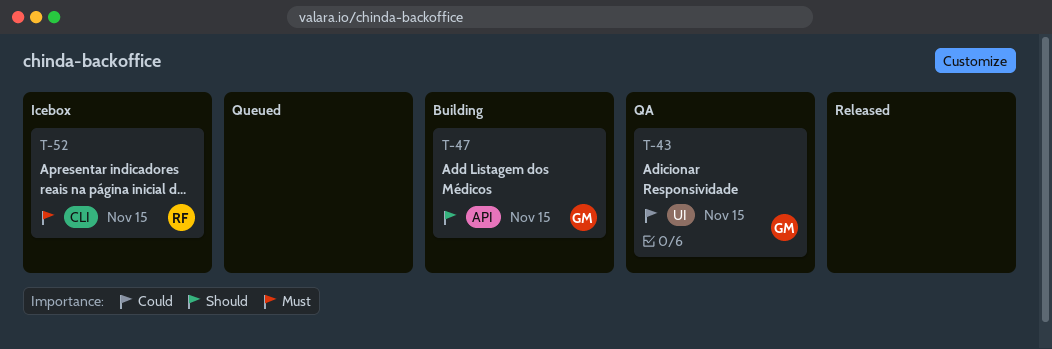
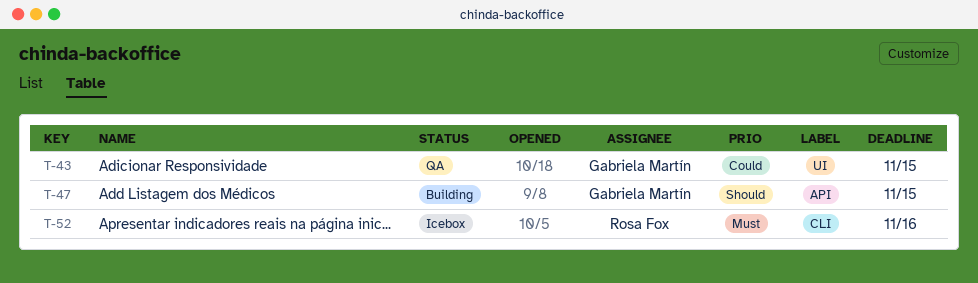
T-52, due: Nov 15 -> Nov 16

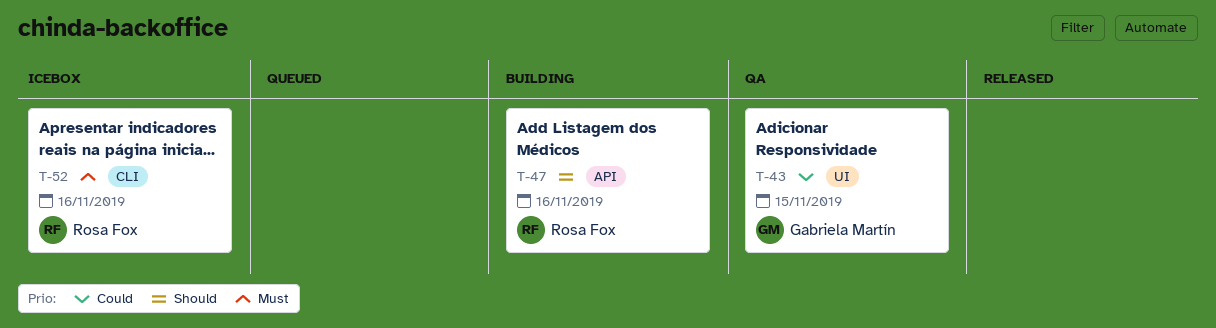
T-47, owner: Gabriela Martín -> Rosa Fox
T-47, due: Nov 15 -> Nov 16

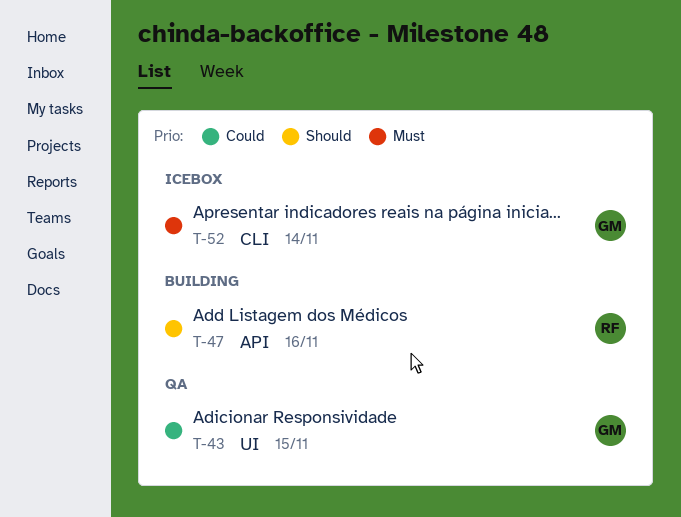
T-52, owner: Rosa Fox -> Gabriela Martín
T-52, due: Nov 16 -> Nov 14

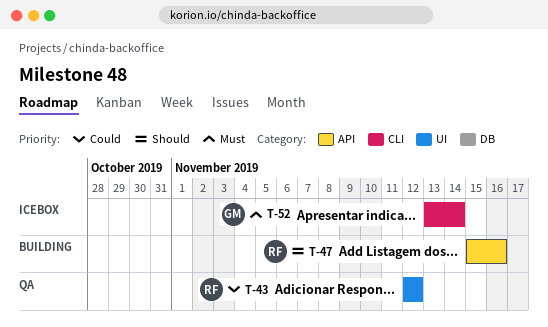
T-43, owner: GM -> RF
T-43, due: Nov 15 -> Nov 12

